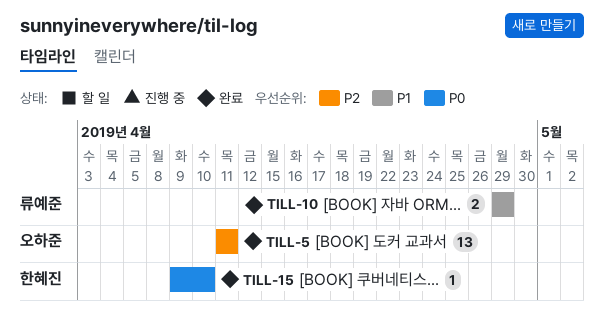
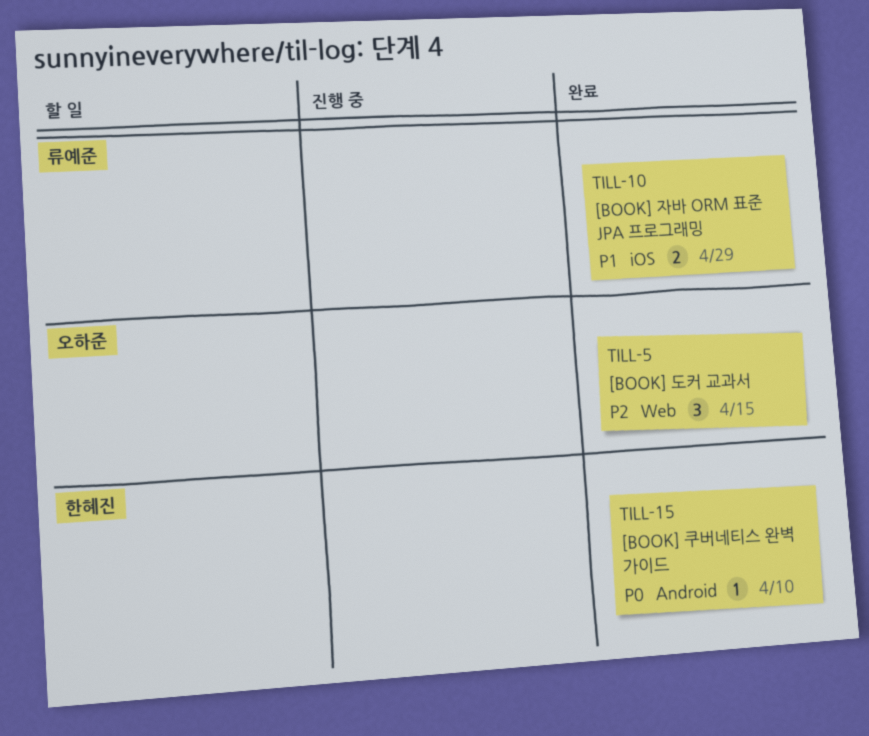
TILL-5, estimate: 13 -> 3
TILL-5, due: Apr 11 -> Apr 15

